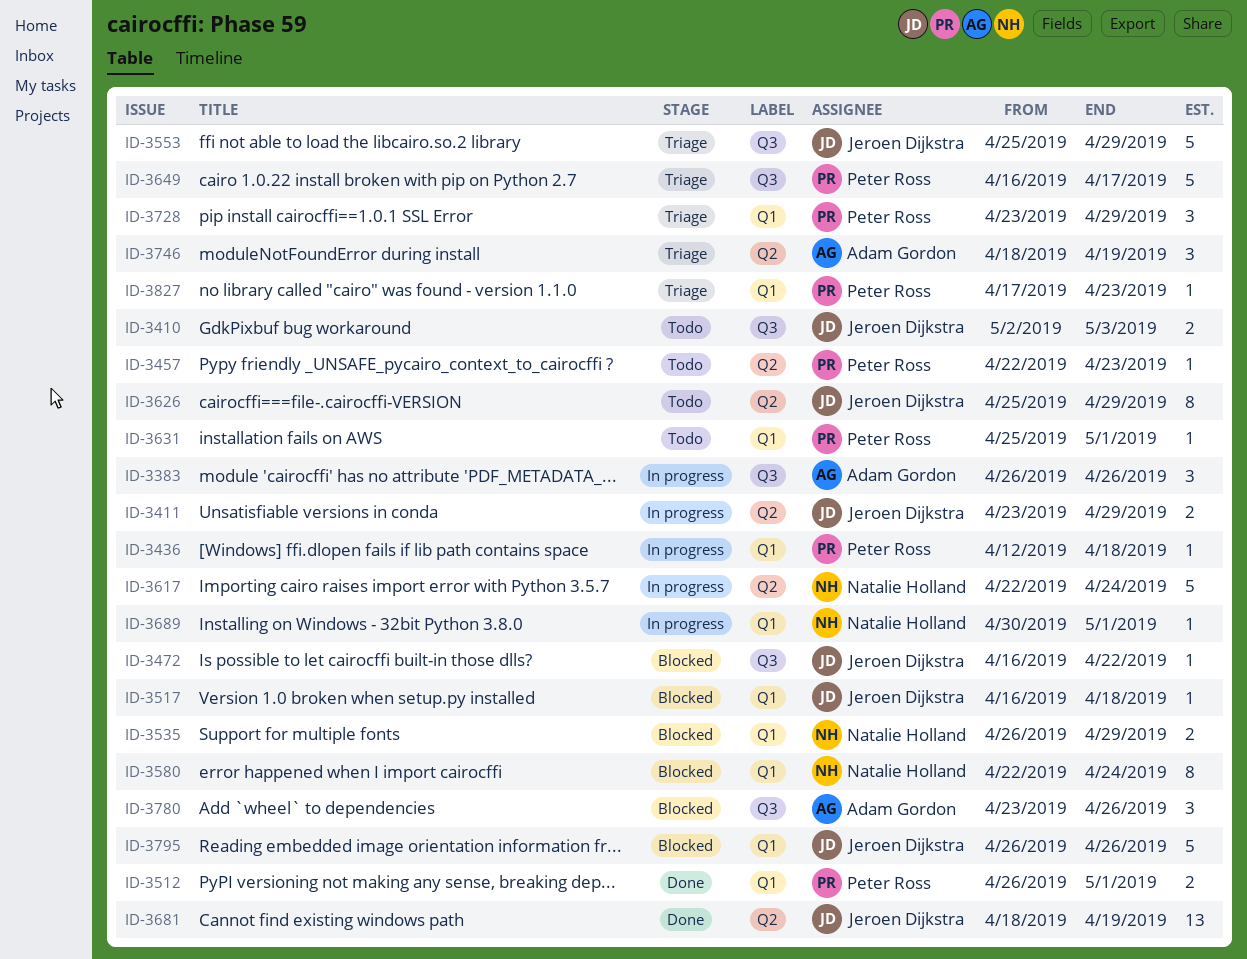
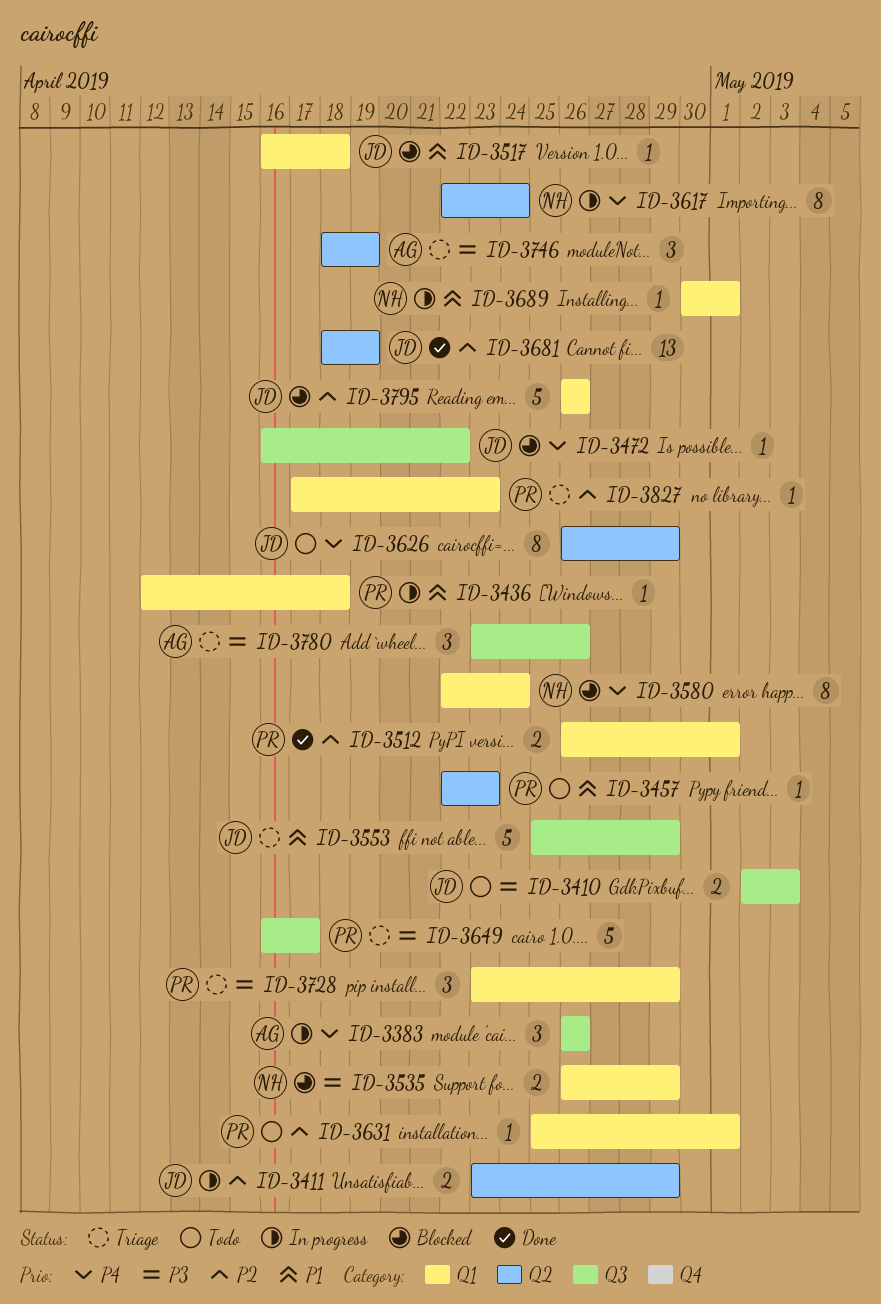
ID-3617, estimate: 5 -> 8
ID-3626, start: Apr 25 -> Apr 26
ID-3780, status: Blocked -> Triage

